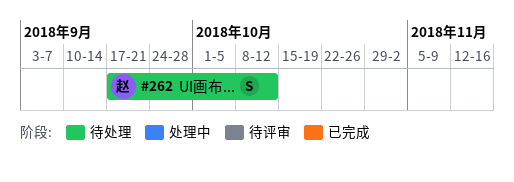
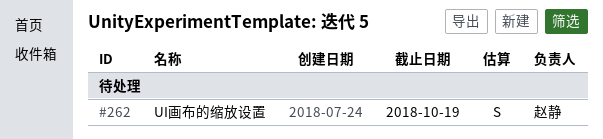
#262, due: Oct 12 -> Oct 19

